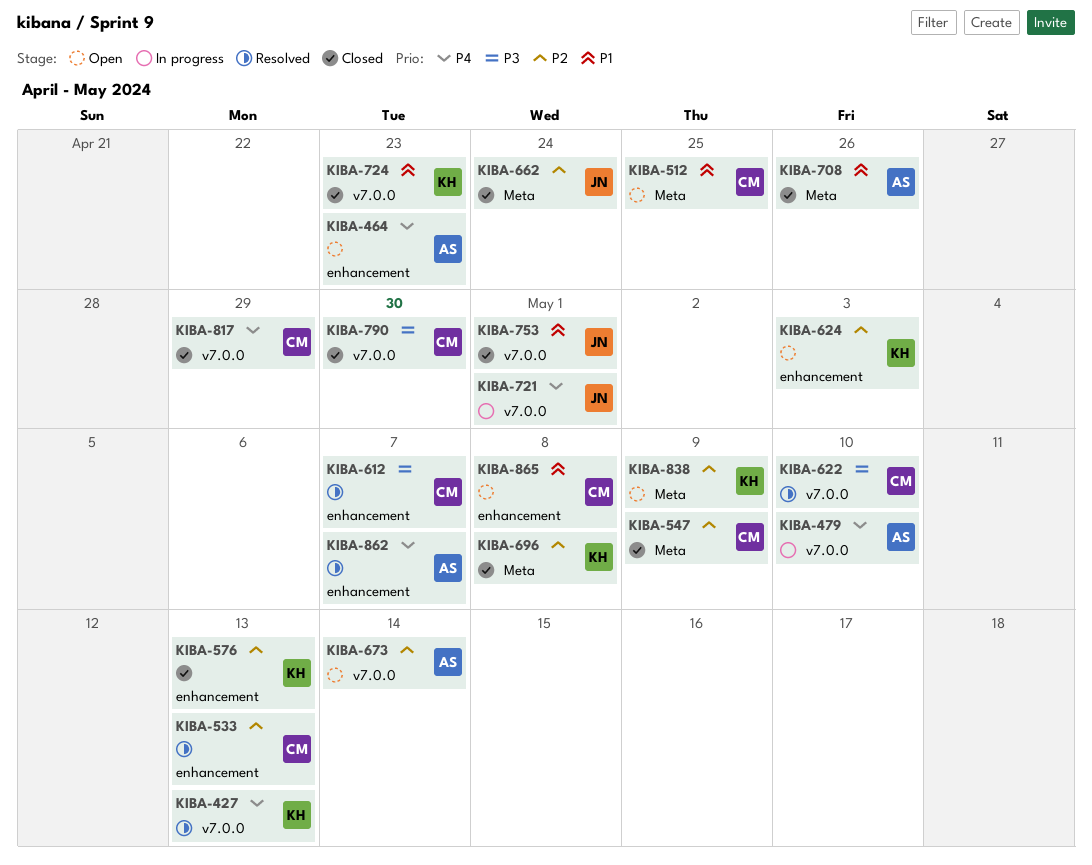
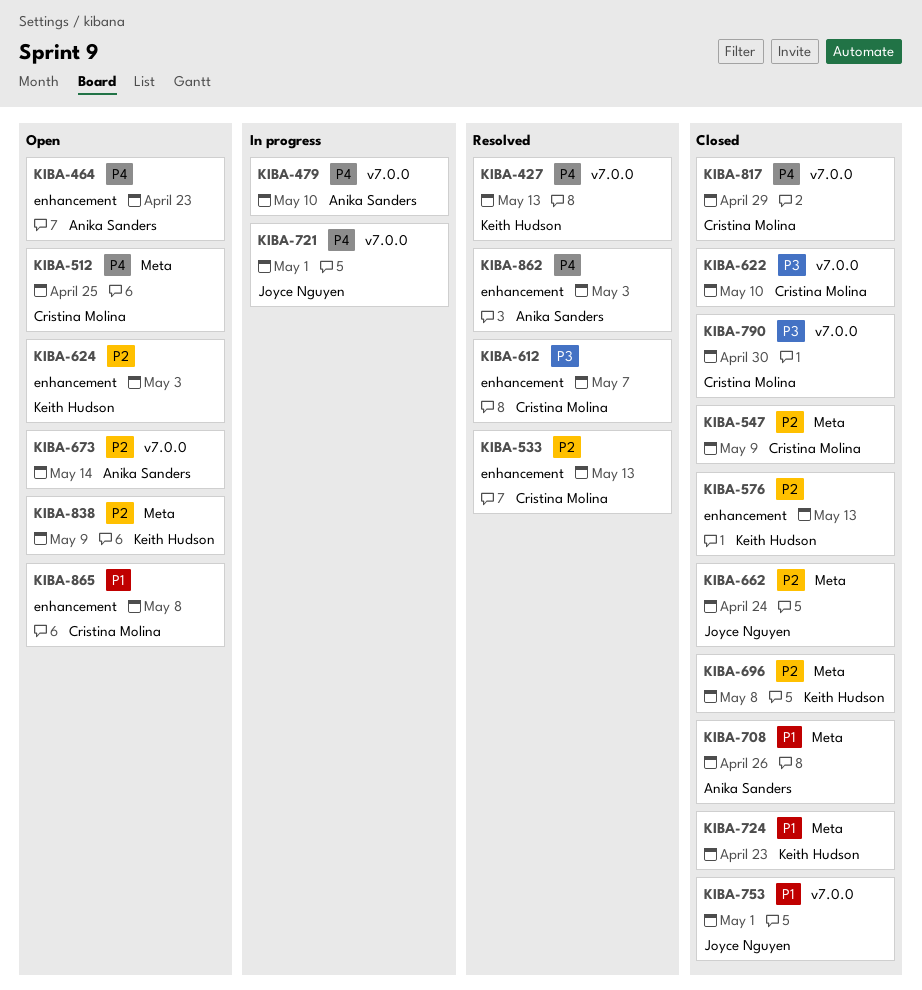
KIBA-512, priority: P1 -> P4
KIBA-622, status: Resolved -> Closed
KIBA-724, label: v7.0.0 -> Meta
KIBA-862, due: May 7 -> May 3

